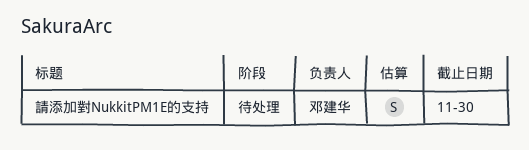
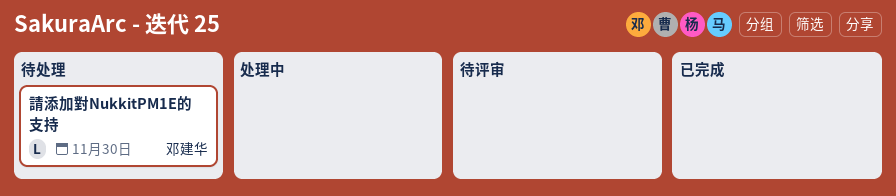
請添加對NukkitPM1E的支持, estimate: S -> L

